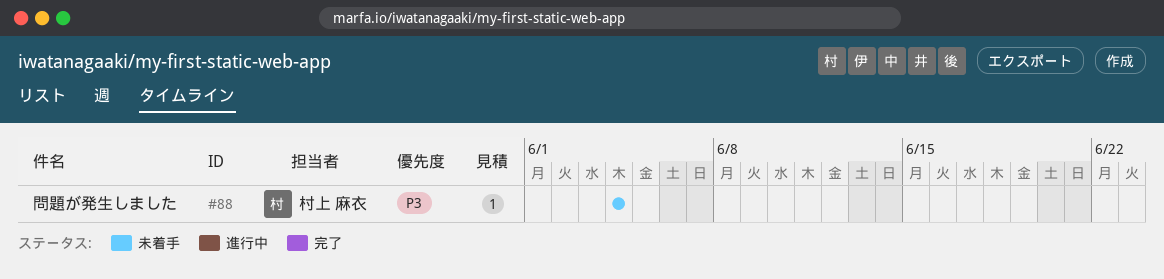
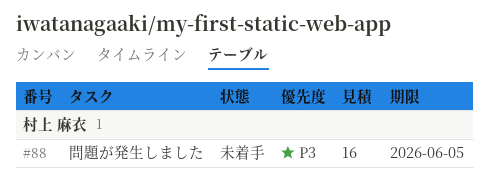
#88, estimate: 1 -> 16
#88, due: Jun 4 -> Jun 5

